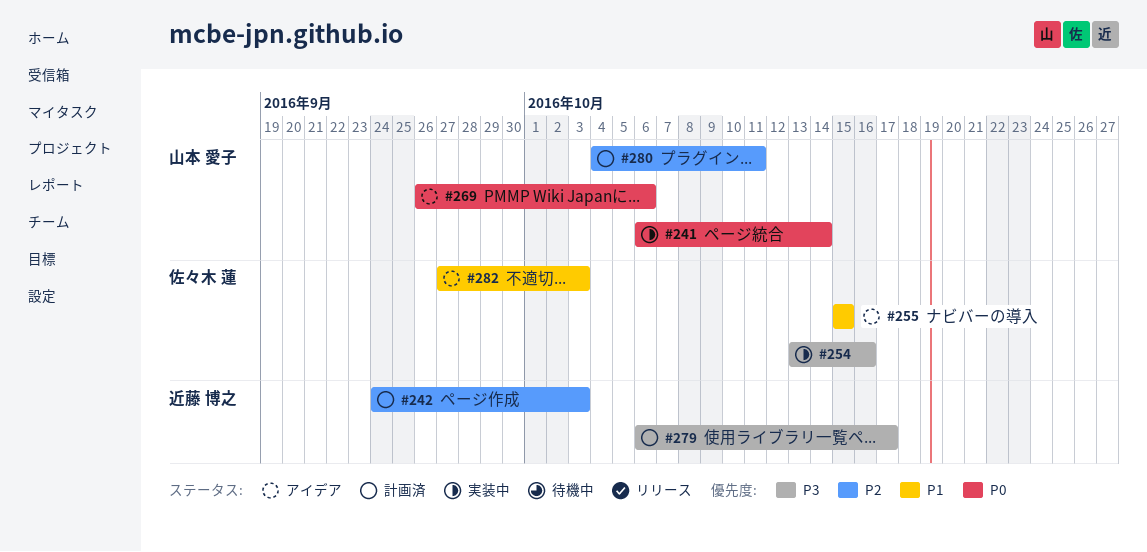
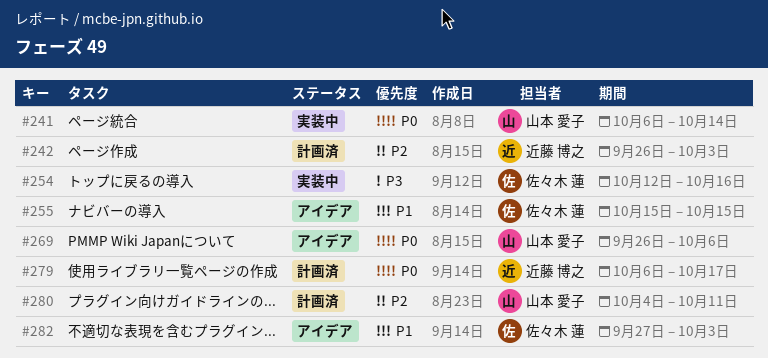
#242, start: Sep 24 -> Sep 26
#254, start: Oct 13 -> Oct 12
#279, priority: P3 -> P0

